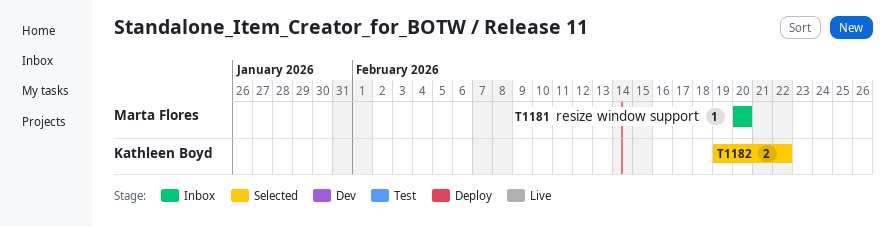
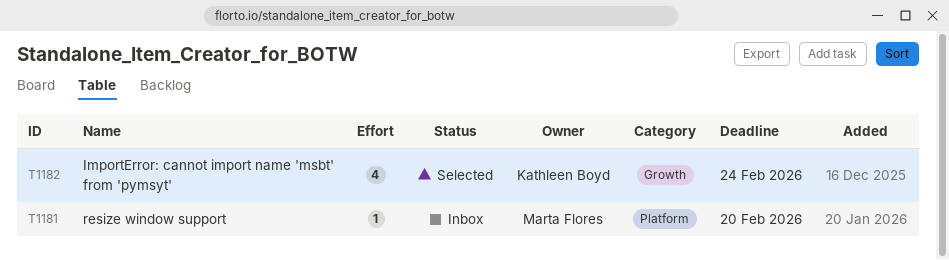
T1182, estimate: 2 -> 4
T1182, due: Feb 22 -> Feb 24

